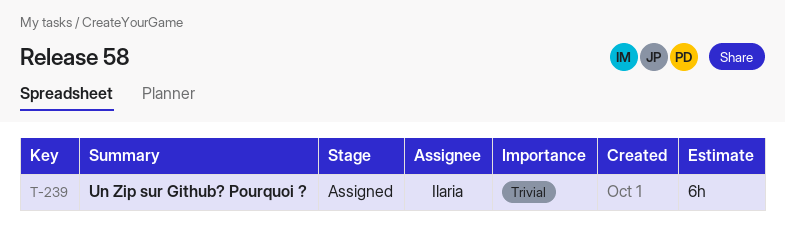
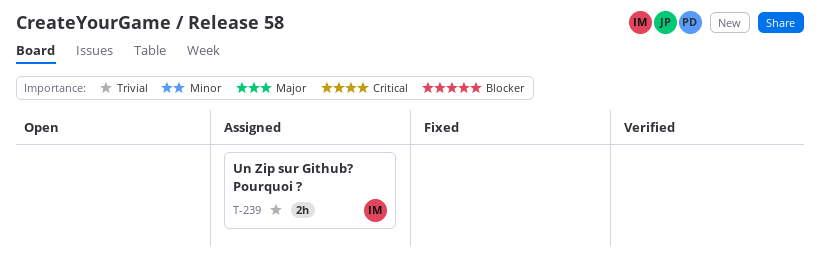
T-239, estimate: 6h -> 2h

